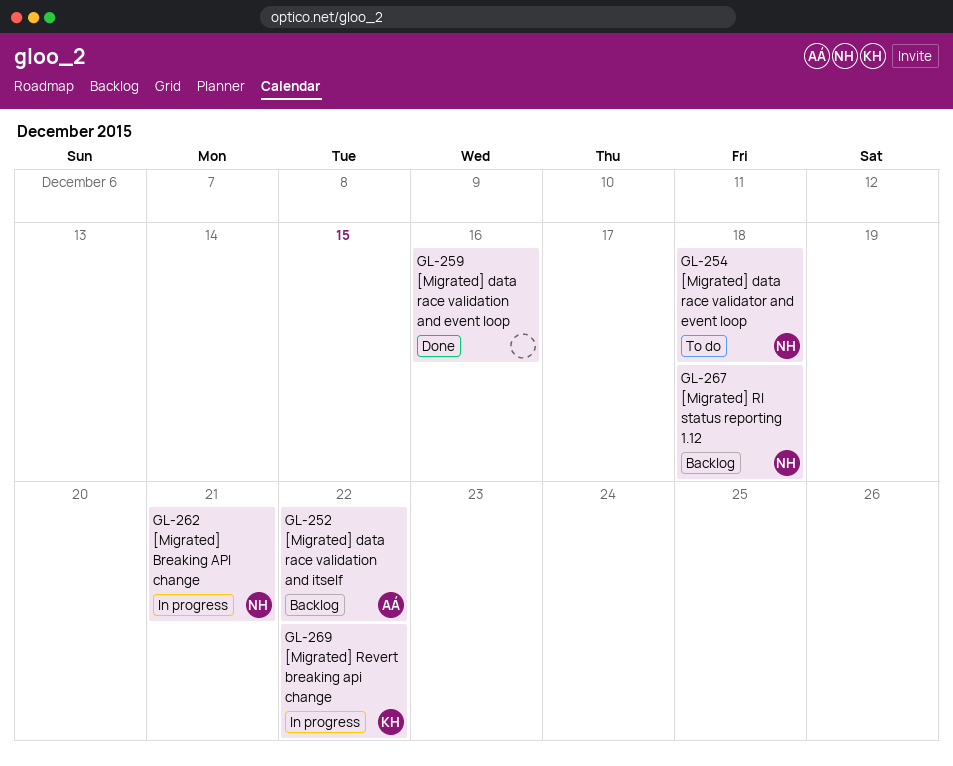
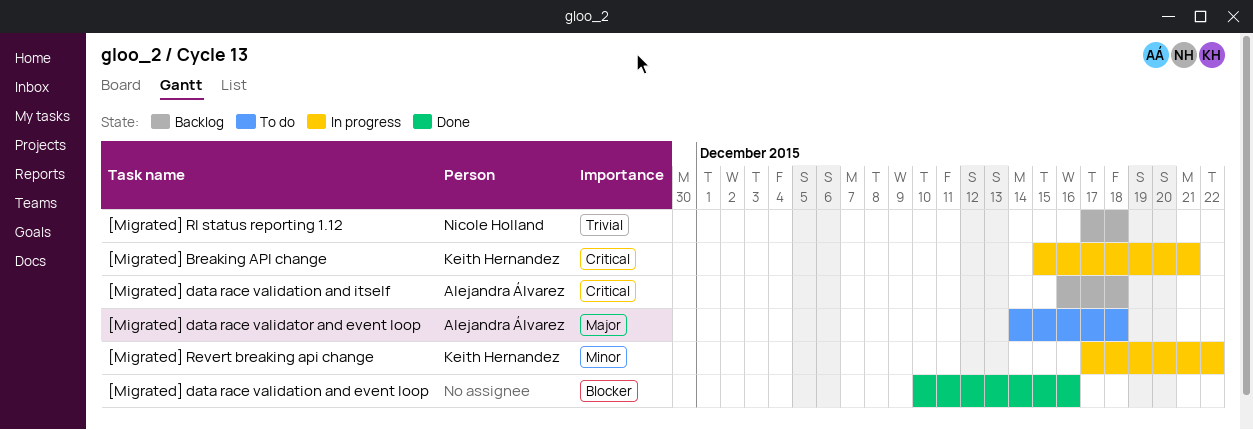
[Migrated] Breaking API change, owner: Nicole Holland -> Keith Hernandez
[Migrated] data race validation and itself, due: Dec 22 -> Dec 18
[Migrated] data race validator and event loop, owner: Nicole Holland -> Alejandra Álvarez

